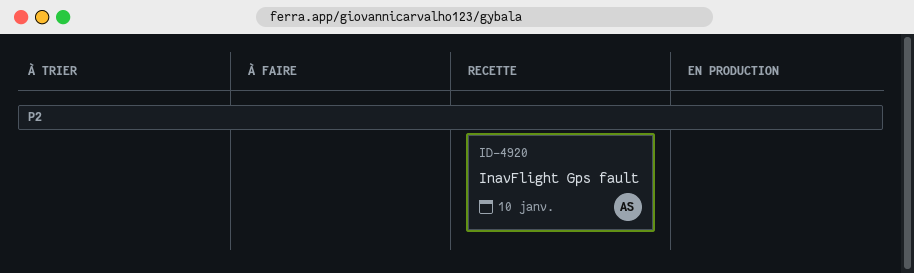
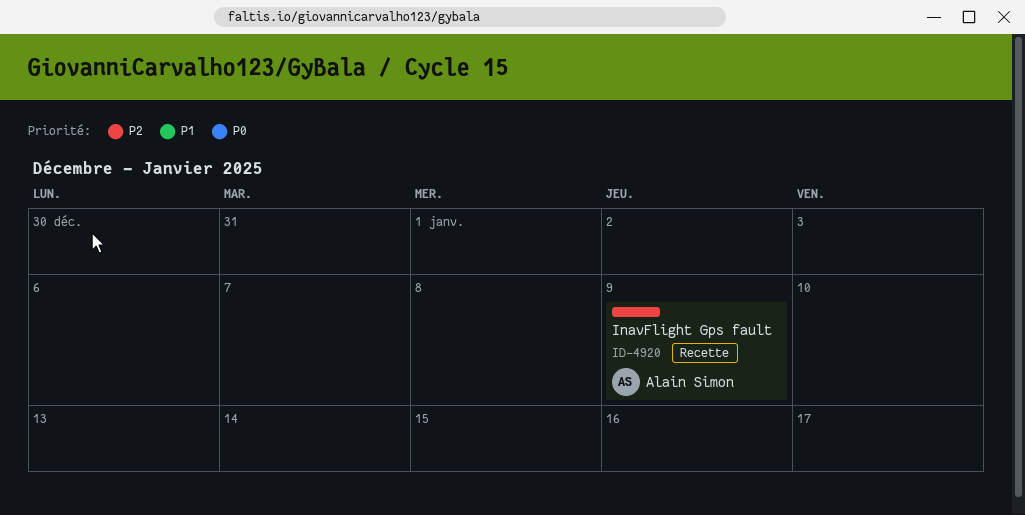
ID-4920, due: Jan 10 -> Jan 9

